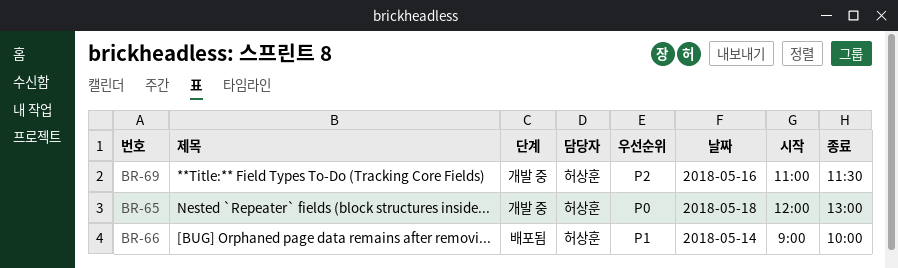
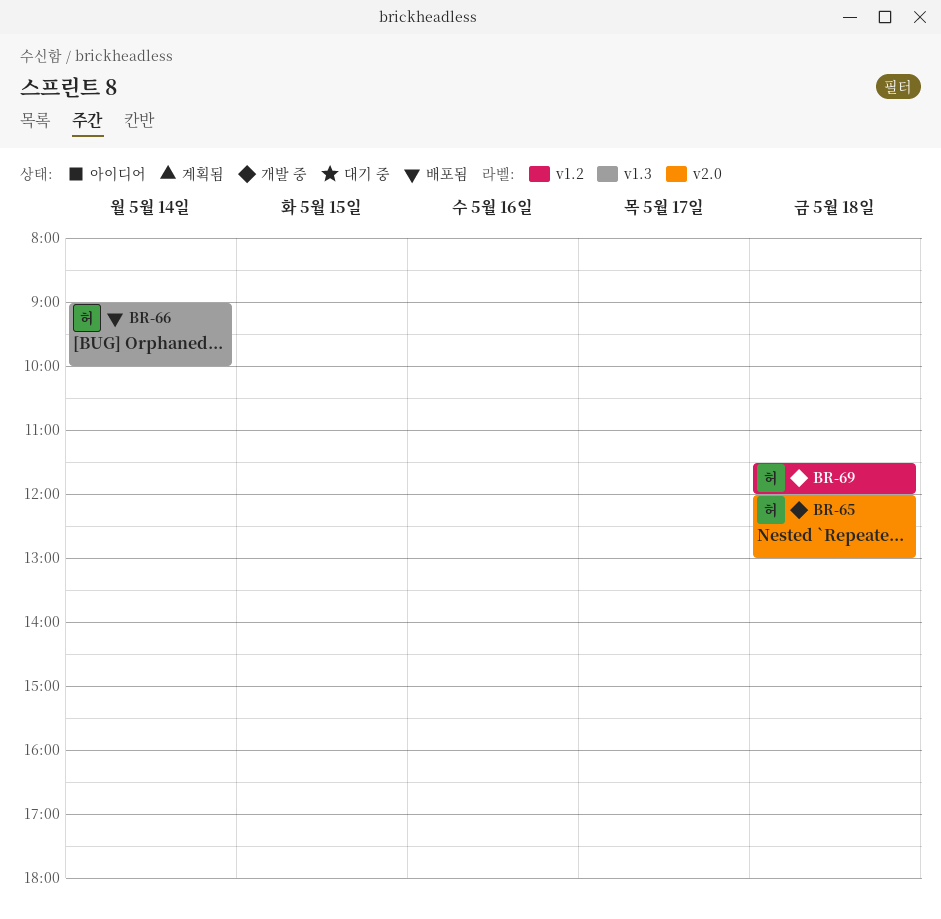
BR-69, day: May 16 -> May 18
BR-69, begins: 11:00 -> 11:30
BR-69, ends: 11:30 -> 12:00

